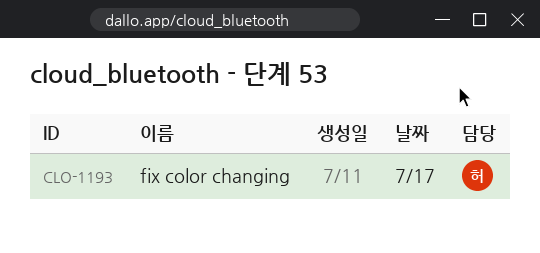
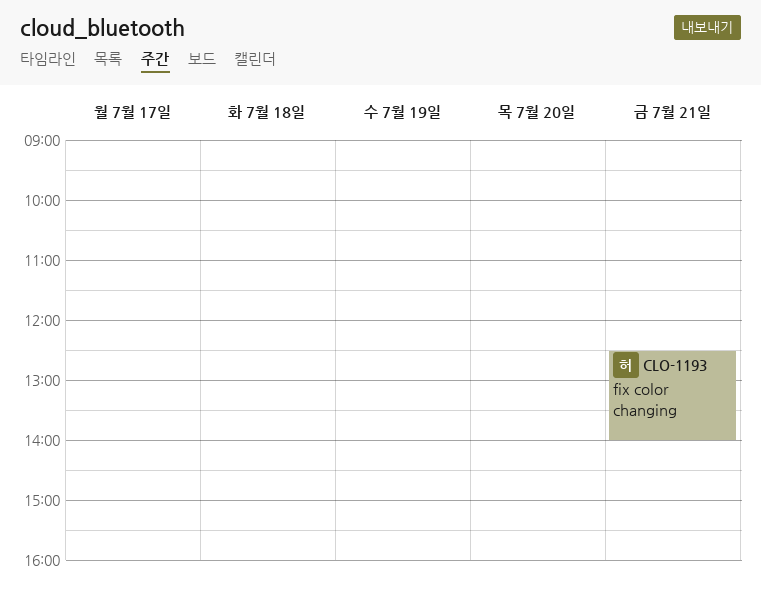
CLO-1193, day: Jul 17 -> Jul 21

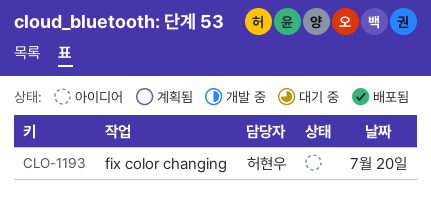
CLO-1193, day: Jul 21 -> Jul 20

